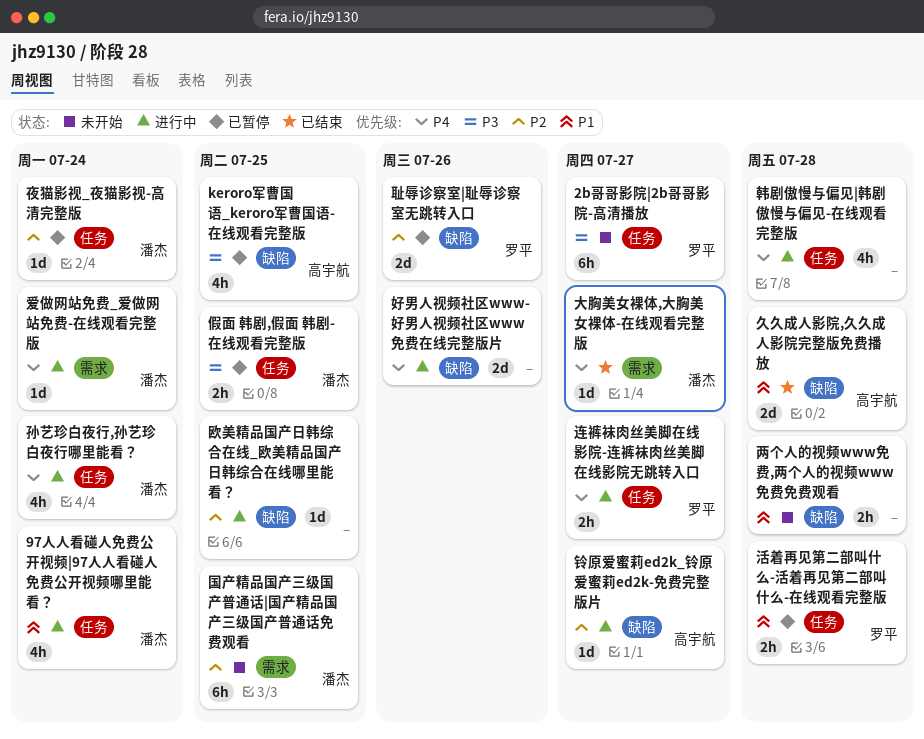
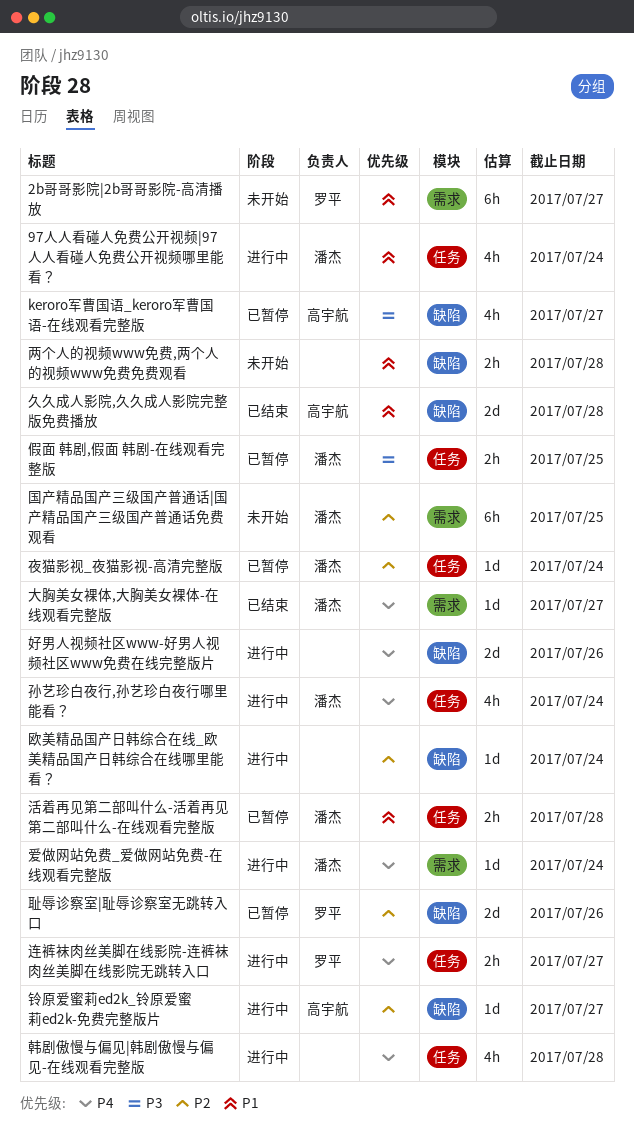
2b哥哥影院|2b哥哥影院-高清播放, priority: P3 -> P1
2b哥哥影院|2b哥哥影院-高清播放, label: 任务 -> 需求
keroro军曹国语_keroro军曹国语-在线观看完整版, due: Jul 25 -> Jul 27
欧美精品国产日韩综合在线_欧美精品国产日韩综合在线哪里能看？, due: Jul 25 -> Jul 24
活着再见第二部叫什么-活着再见第二部叫什么-在线观看完整版, owner: 罗平 -> 潘杰

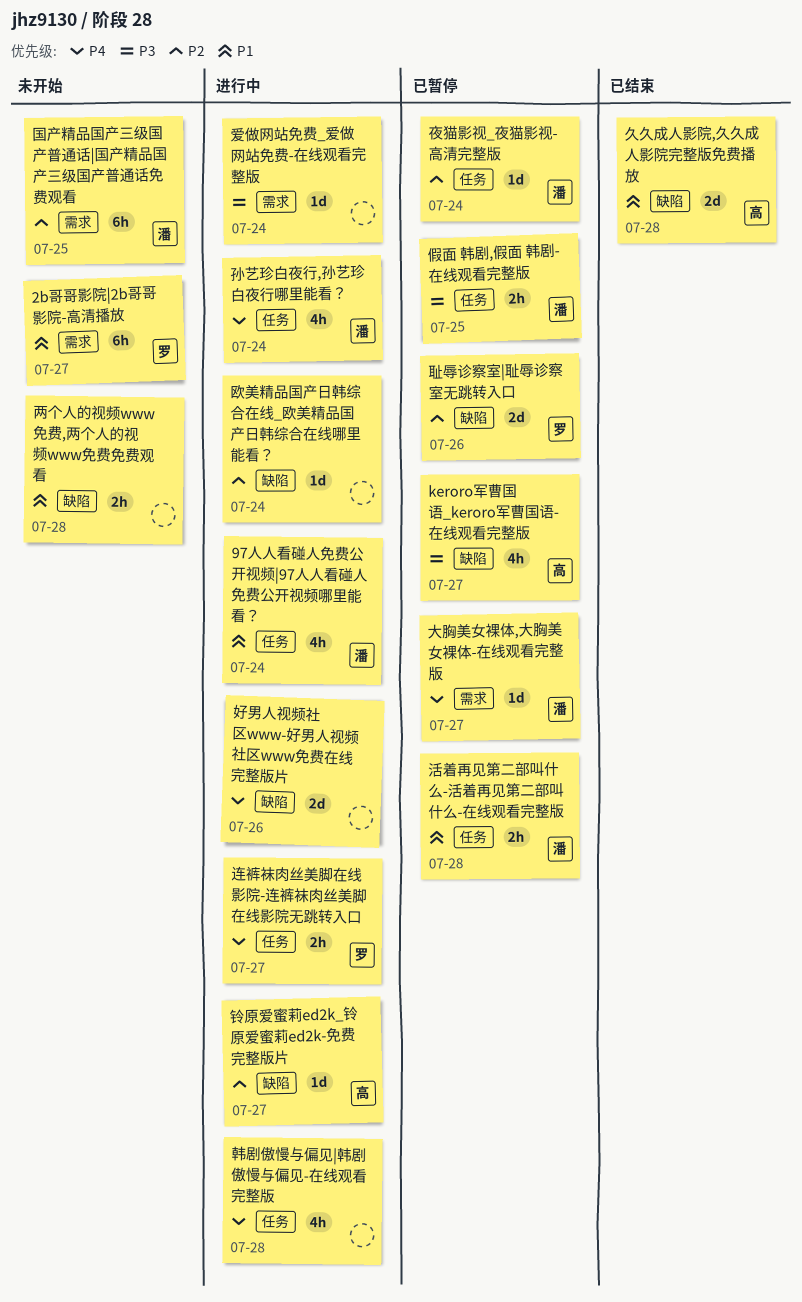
大胸美女裸体,大胸美女裸体-在线观看完整版, status: 已结束 -> 已暂停
爱做网站免费_爱做网站免费-在线观看完整版, owner: 潘杰 -> none
爱做网站免费_爱做网站免费-在线观看完整版, priority: P4 -> P3

